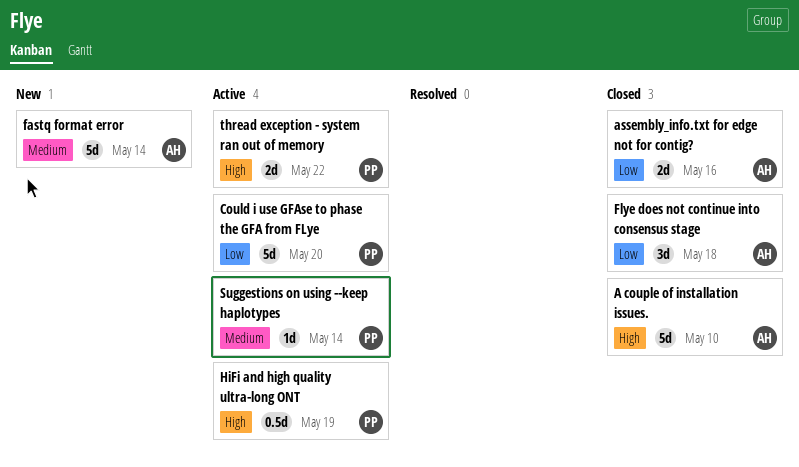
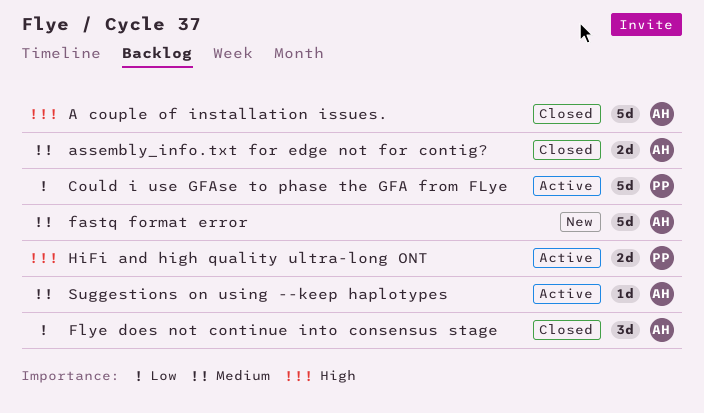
assembly_info.txt for edge not for contig?, priority: Low -> Medium
HiFi and high quality ultra-long ONT, estimate: 0.5d -> 2d
Suggestions on using --keep haplotypes, owner: PP -> AH
thread exception - system ran out of memory: present -> none

